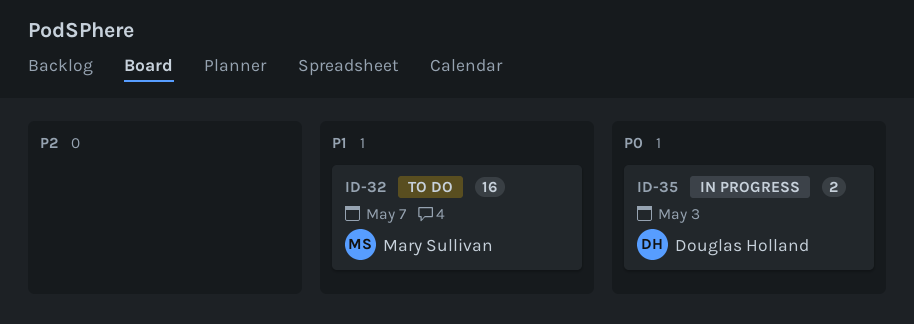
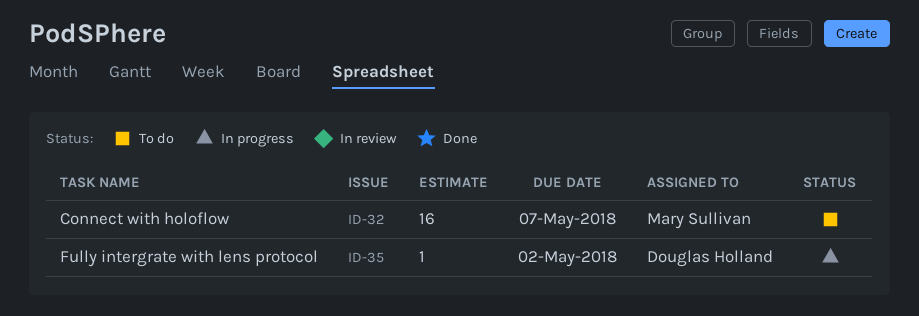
ID-35, estimate: 2 -> 1
ID-35, due: May 3 -> May 2

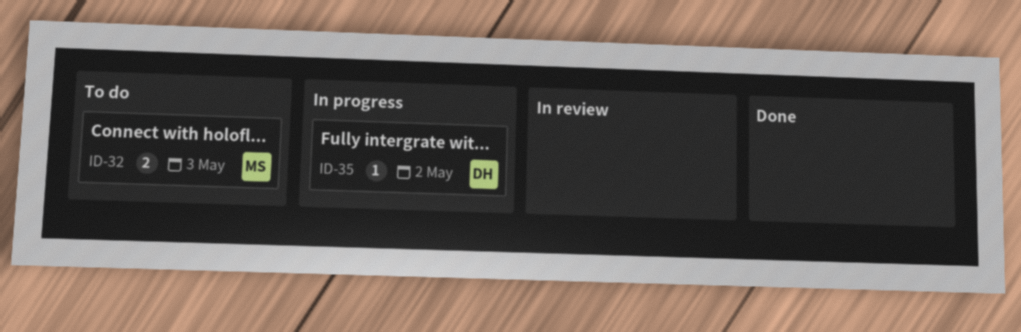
ID-32, estimate: 16 -> 2
ID-32, due: May 7 -> May 3

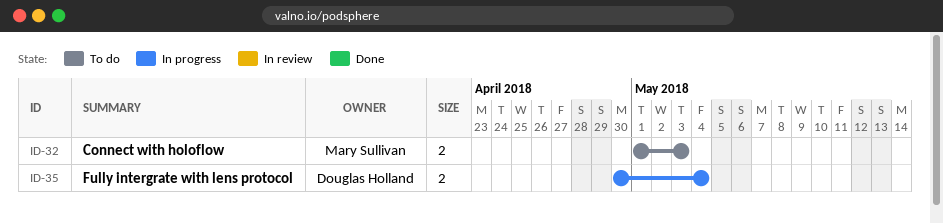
ID-35, estimate: 1 -> 2
ID-35, due: May 2 -> May 4

